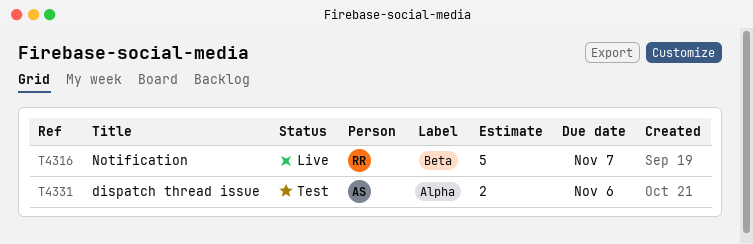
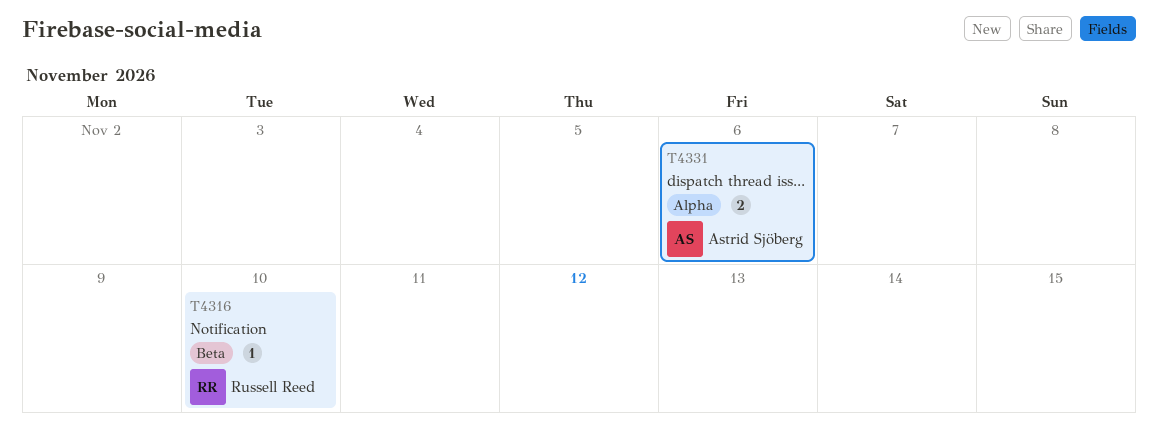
T4316, estimate: 5 -> 1
T4316, due: Nov 7 -> Nov 10

